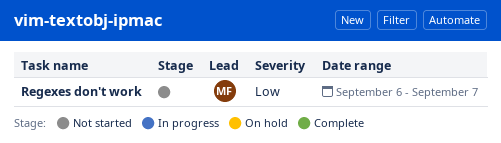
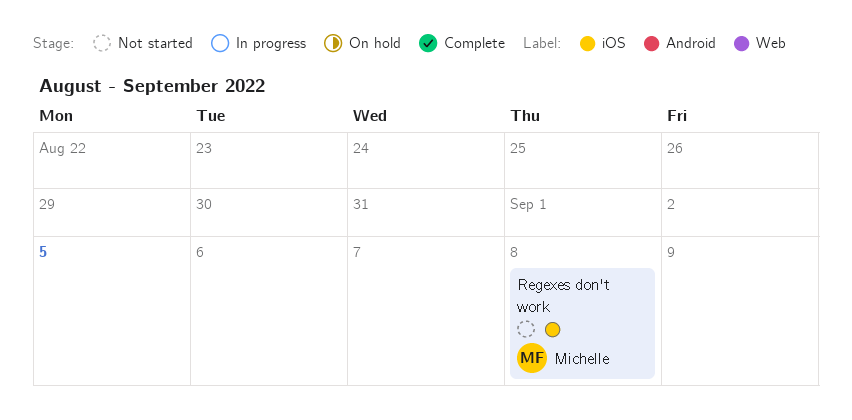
Regexes don't work, due: Sep 7 -> Sep 8

